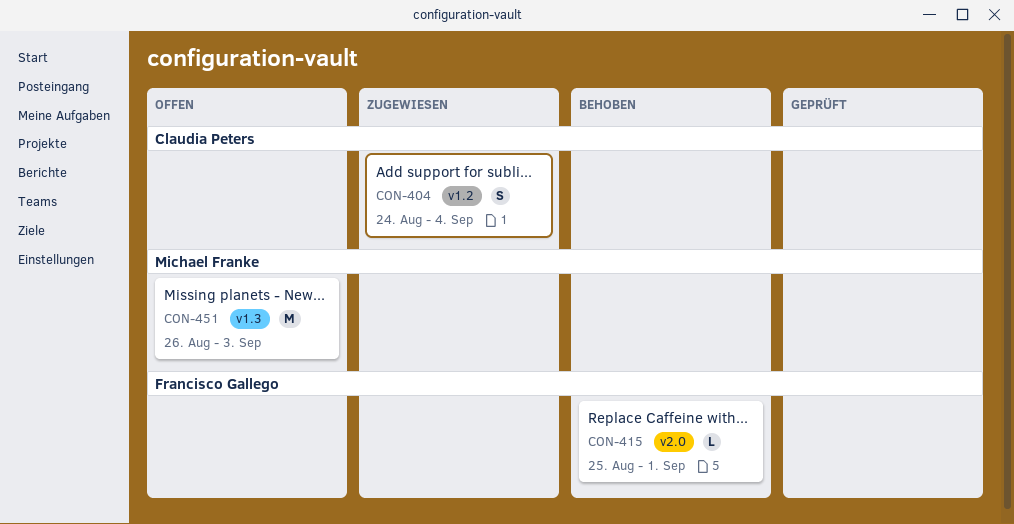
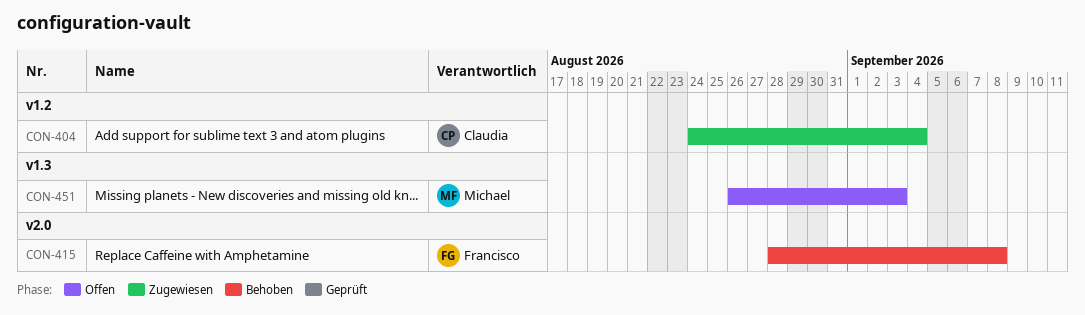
CON-415, start: Aug 25 -> Aug 28
CON-415, due: Sep 1 -> Sep 8

